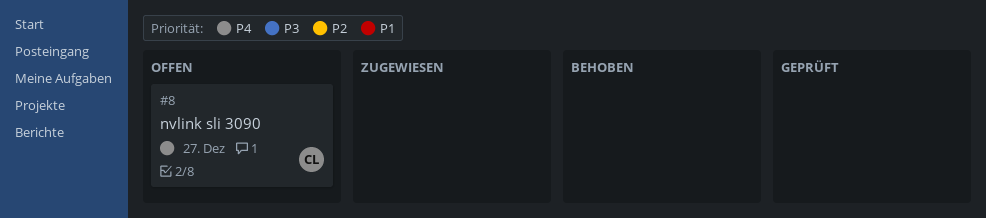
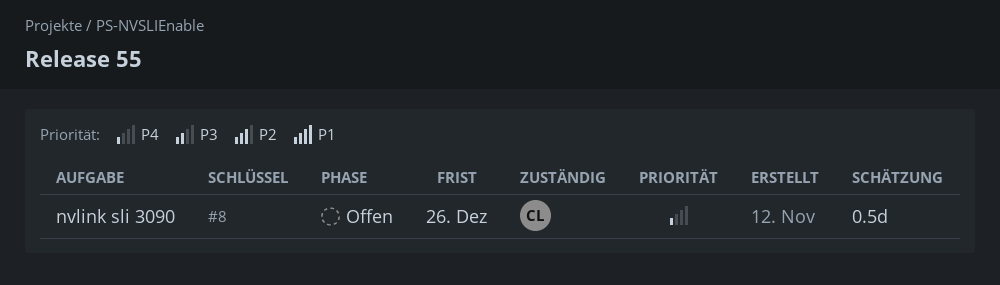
#8, due: Dec 27 -> Dec 26

